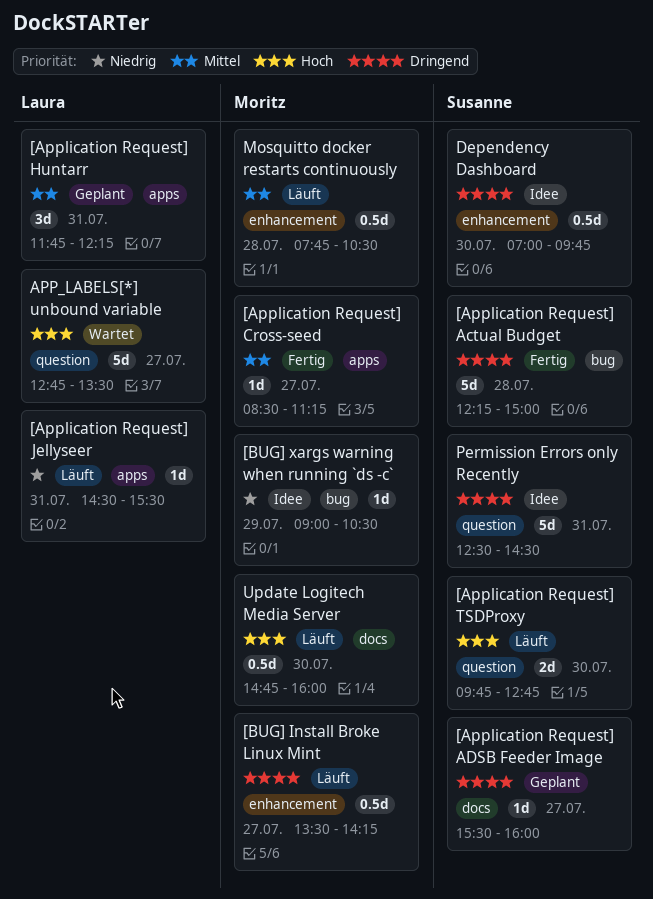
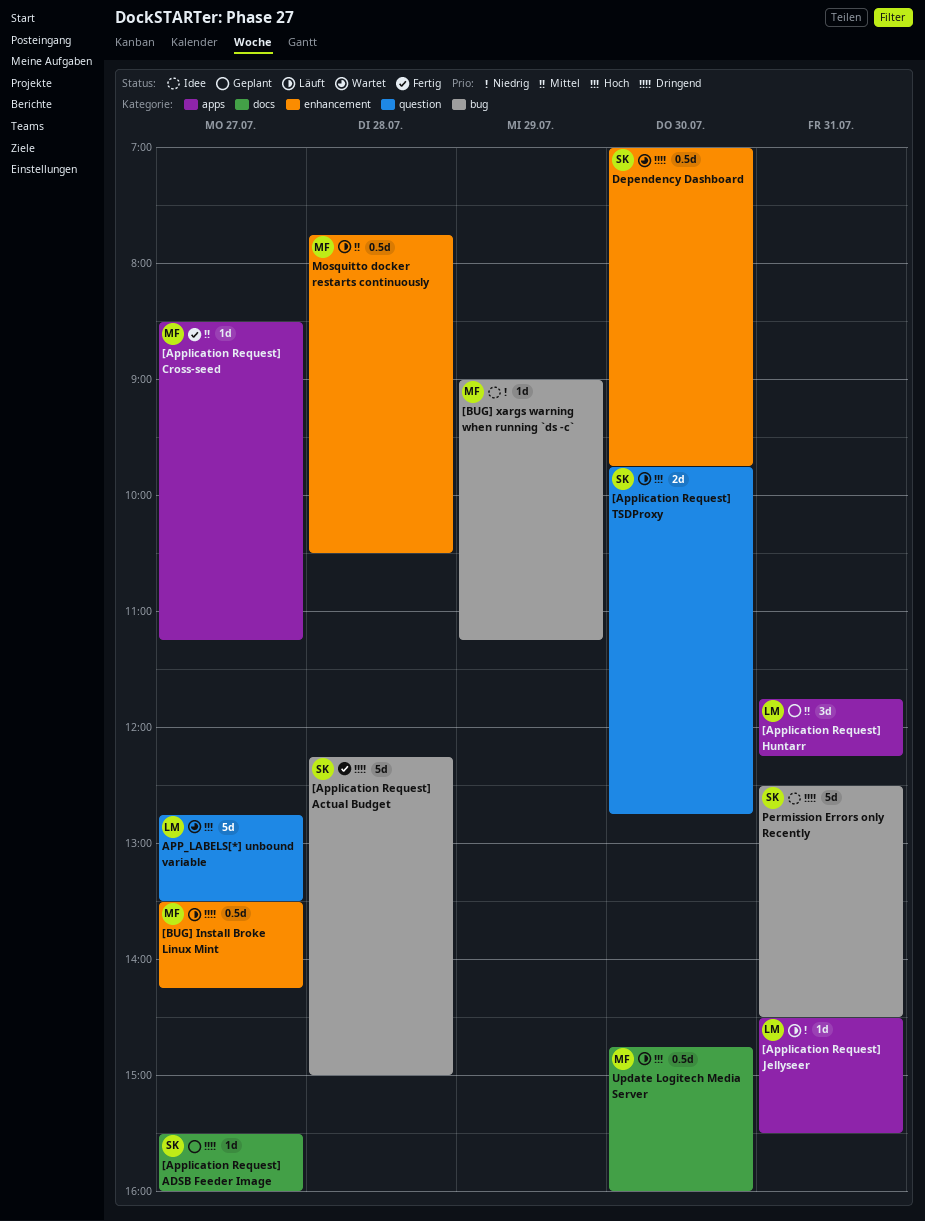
[BUG] xargs warning when running `ds -c`, ends: 10:30 -> 11:15
Dependency Dashboard, status: Idee -> Wartet
Permission Errors only Recently, label: question -> bug

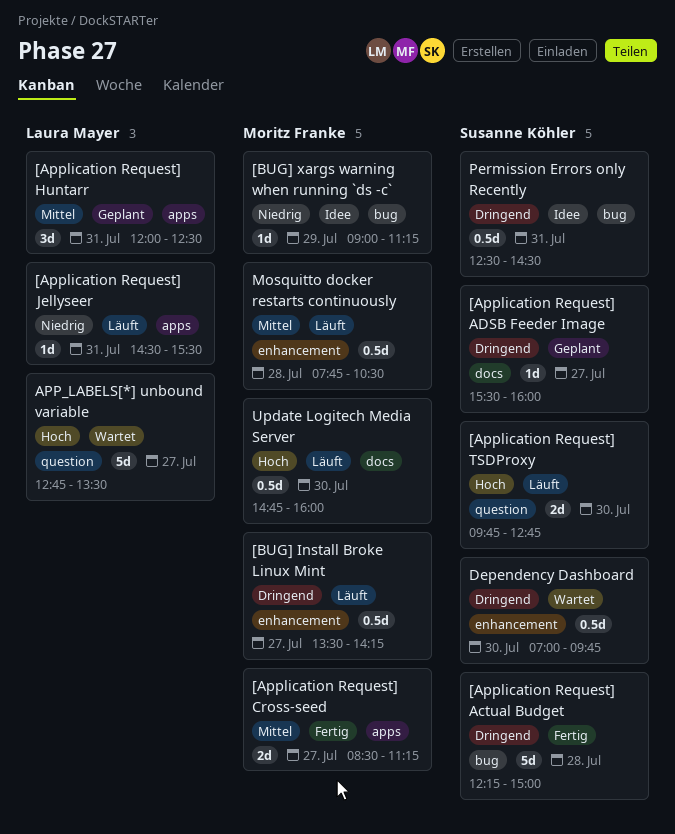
[Application Request] Cross-seed, estimate: 1d -> 2d
[Application Request] Huntarr, begins: 11:45 -> 12:00
[Application Request] Huntarr, ends: 12:15 -> 12:30
Permission Errors only Recently, estimate: 5d -> 0.5d

